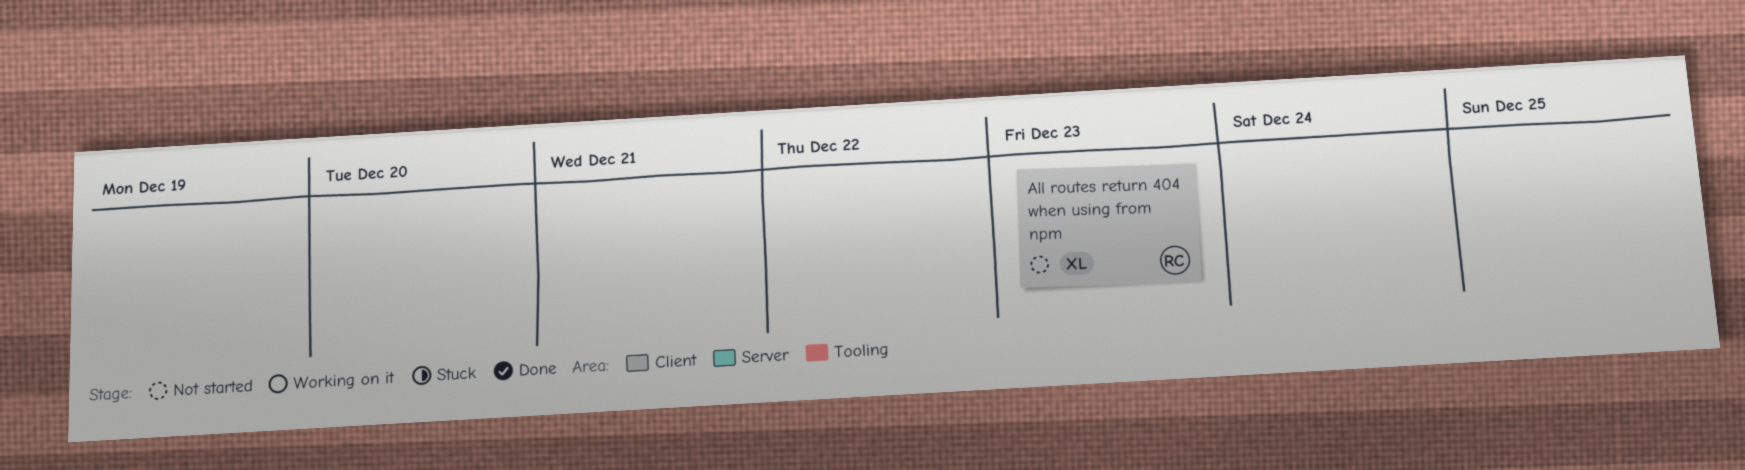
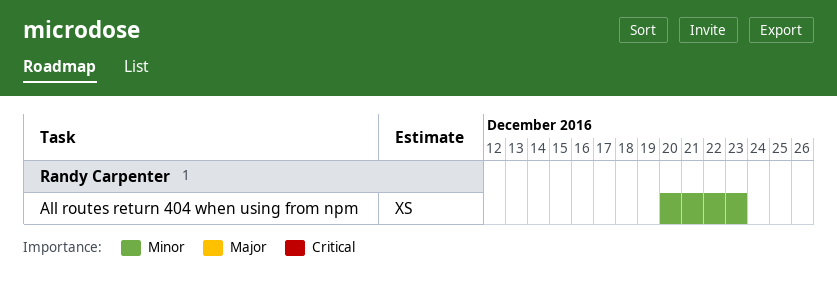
All routes return 404 when using from npm, estimate: XL -> XS

